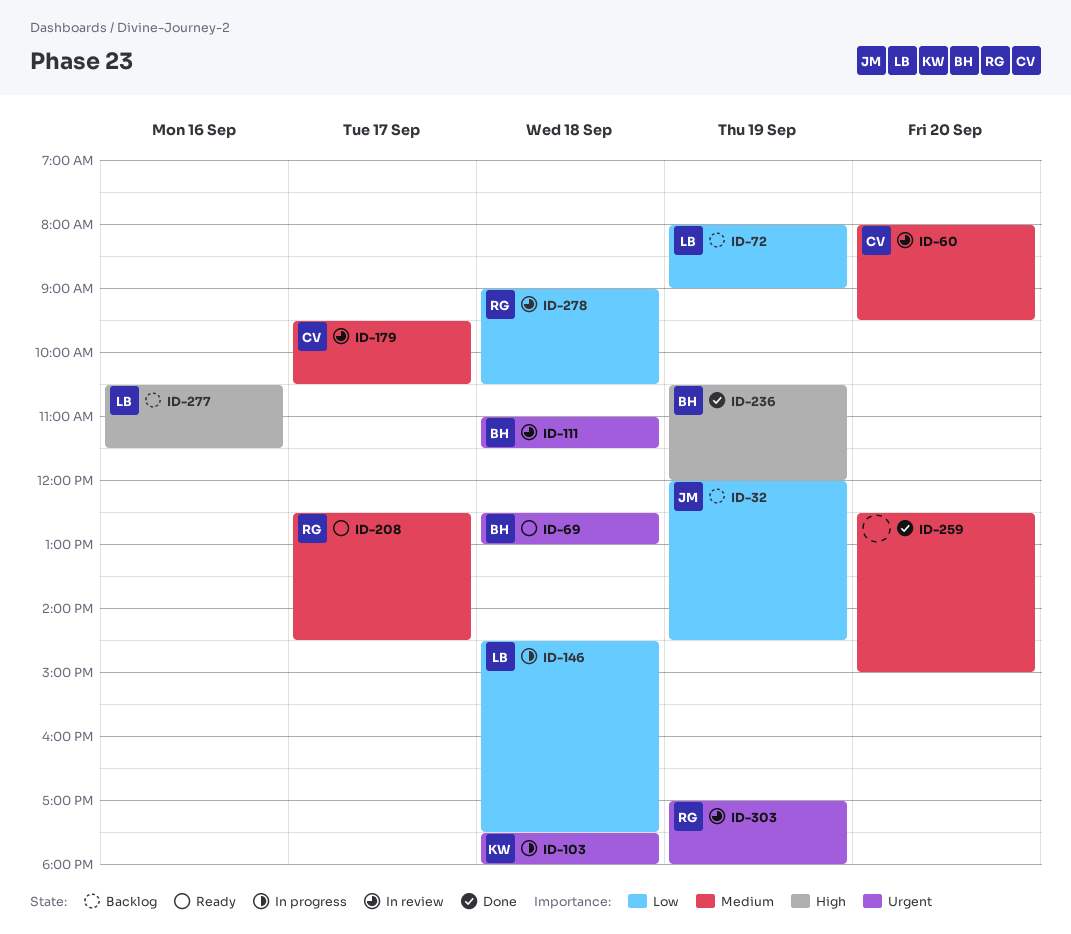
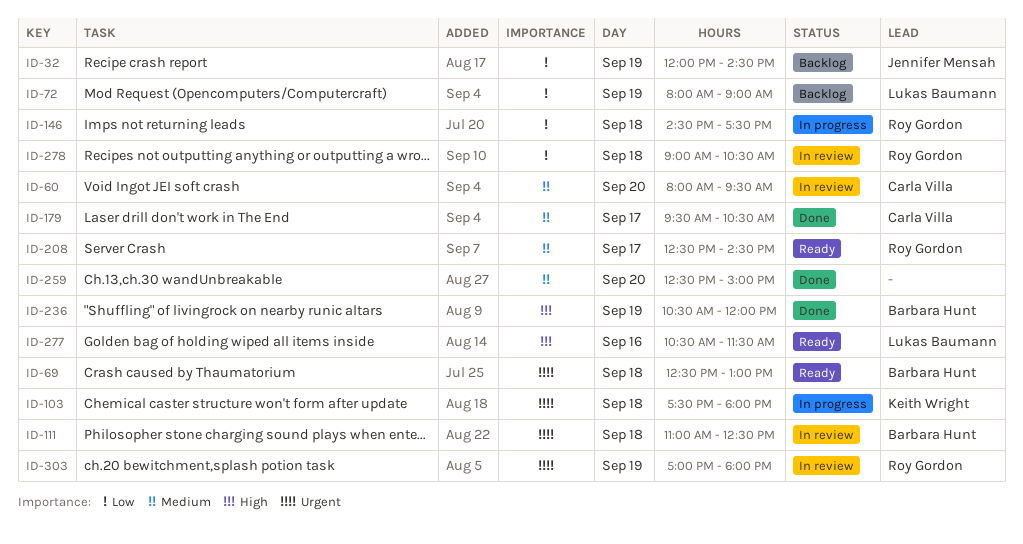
ID-111, ends: 11:30 -> 12:30
ID-146, owner: Lukas Baumann -> Roy Gordon
ID-179, status: In review -> Done
ID-277, status: Backlog -> Ready

